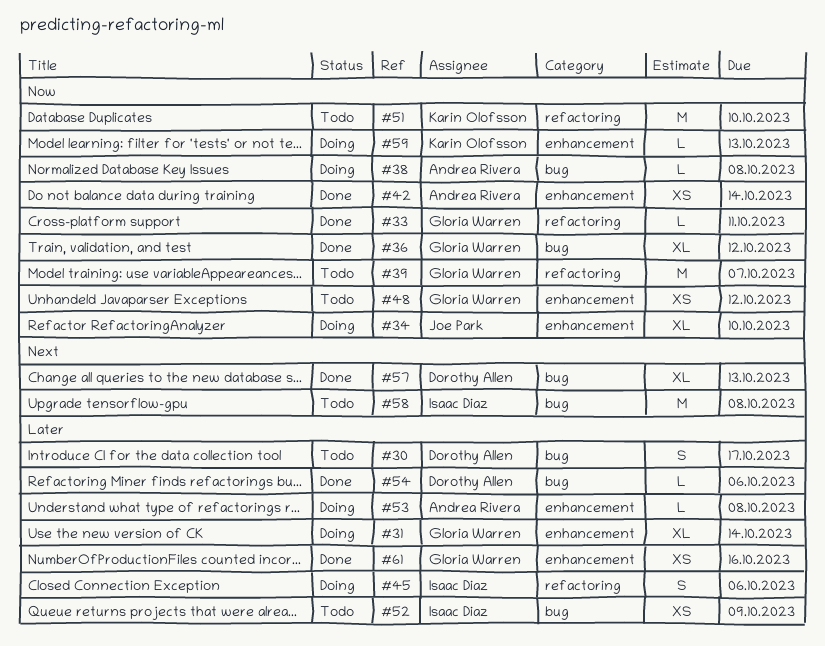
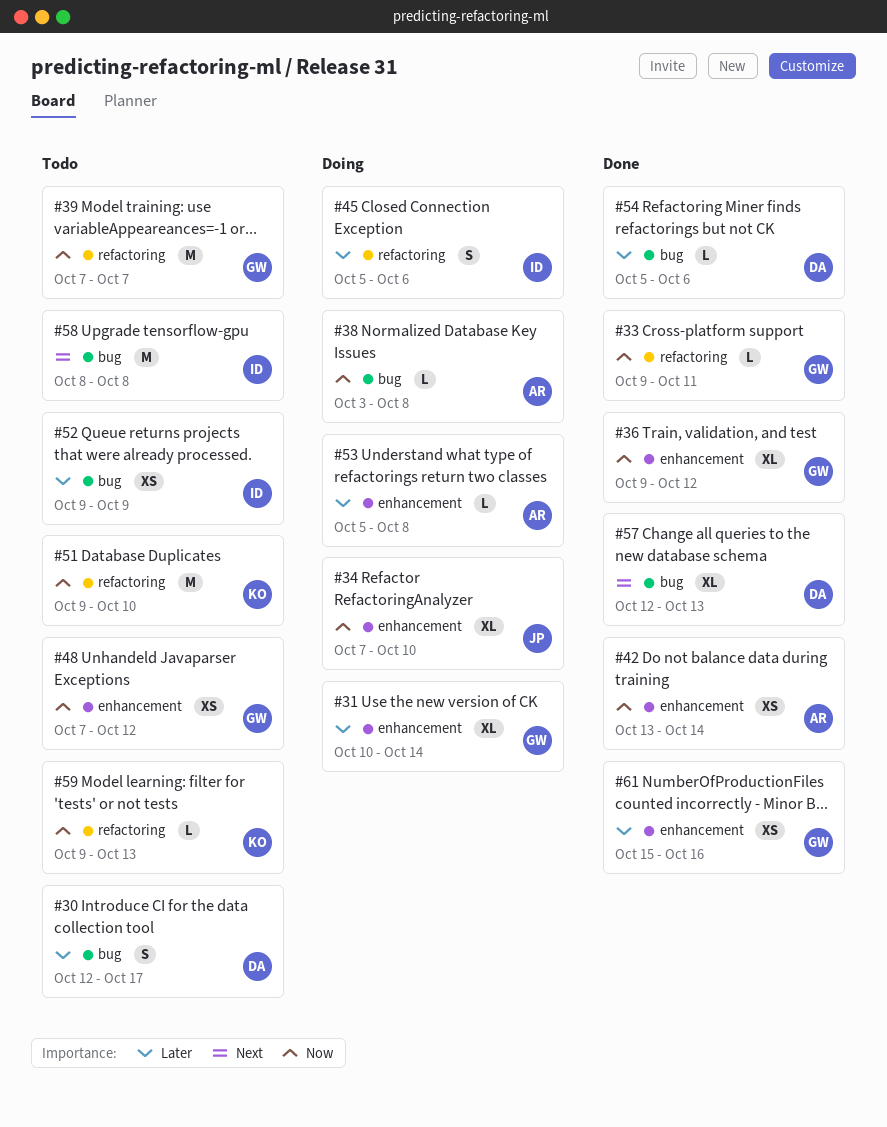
#36, label: bug -> enhancement
#59, status: Doing -> Todo
#59, label: enhancement -> refactoring

